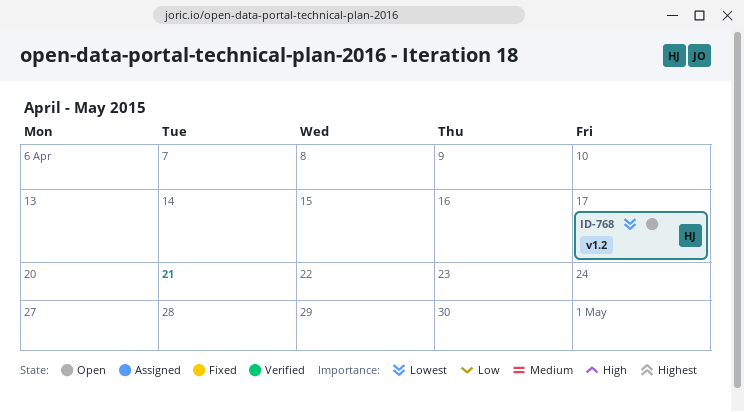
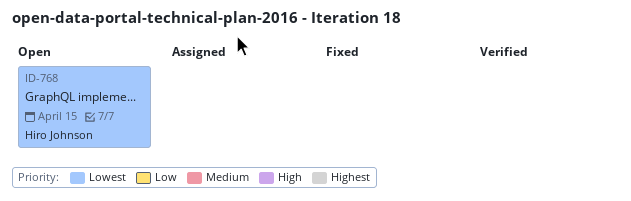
ID-768, due: Apr 17 -> Apr 15

